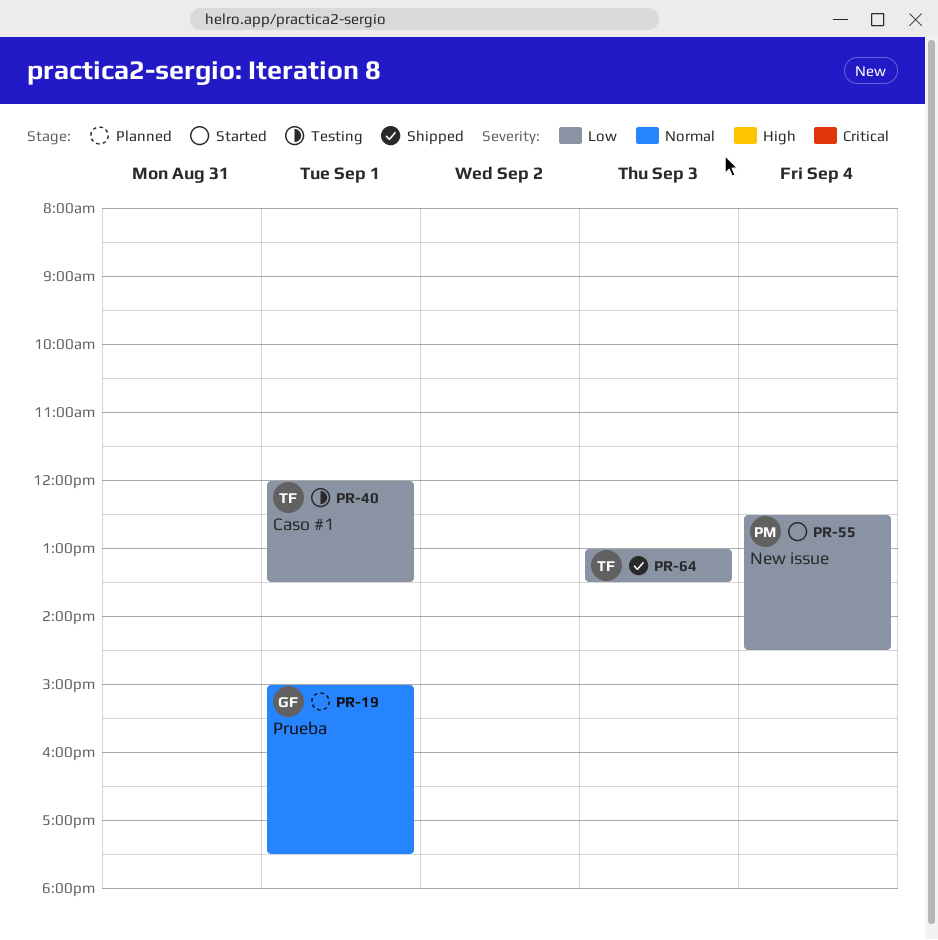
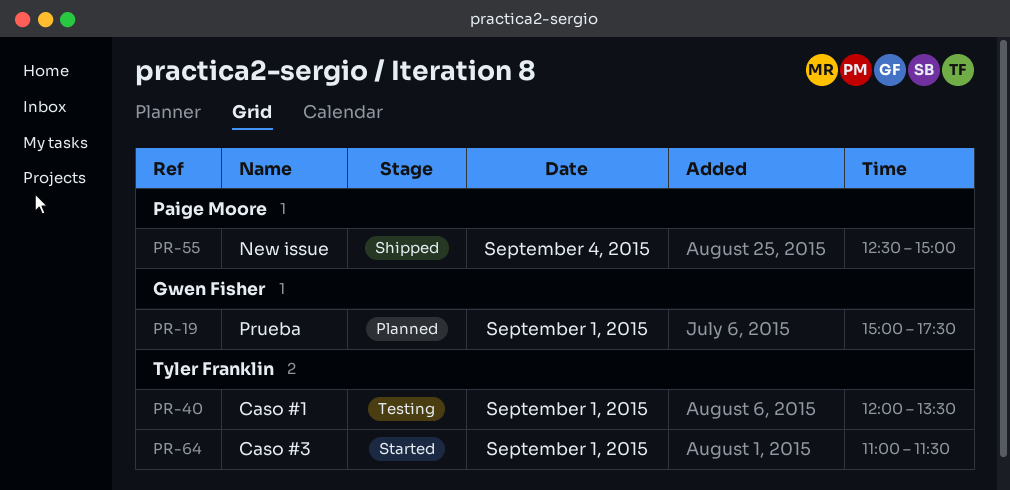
PR-55, status: Started -> Shipped
PR-55, ends: 14:30 -> 15:00
PR-64, status: Shipped -> Started
PR-64, day: Sep 3 -> Sep 1
PR-64, begins: 13:00 -> 11:00
PR-64, ends: 13:30 -> 11:30

